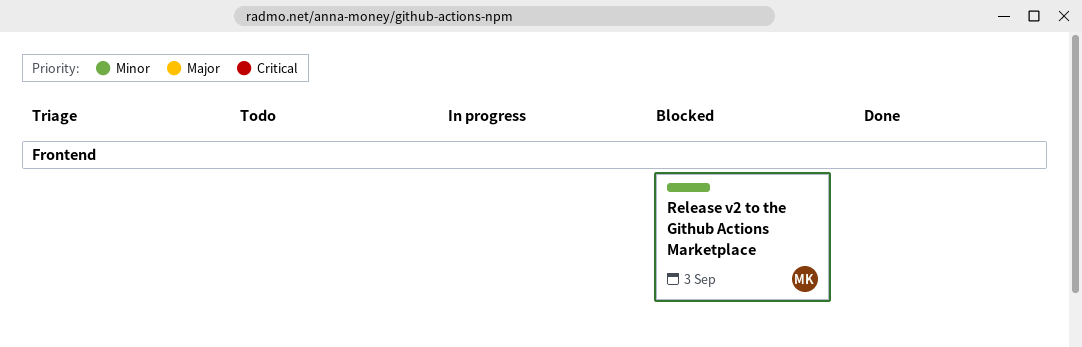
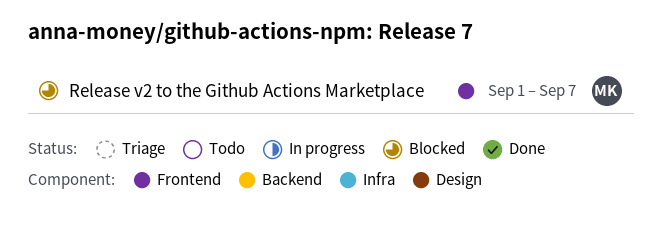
Release v2 to the Github Actions Marketplace, due: Sep 3 -> Sep 7

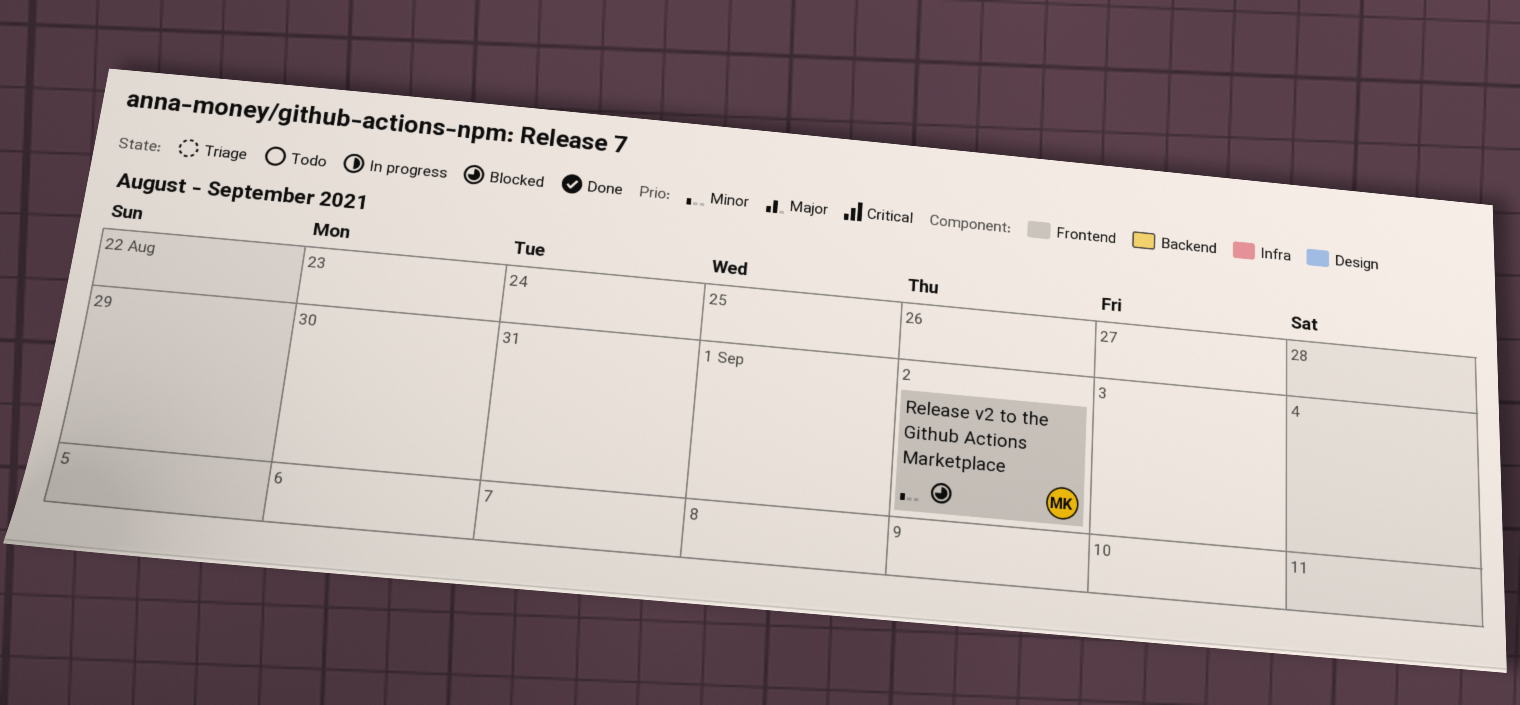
Release v2 to the Github Actions Marketplace, due: Sep 7 -> Sep 2

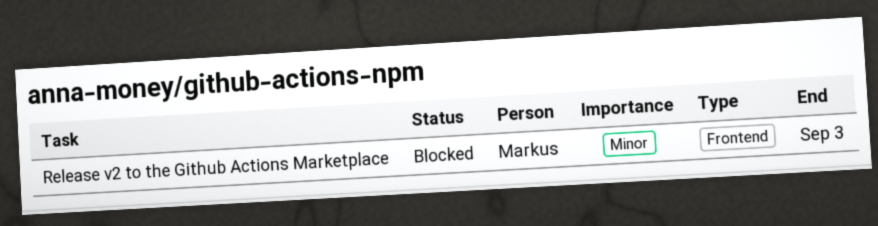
Release v2 to the Github Actions Marketplace, due: Sep 2 -> Sep 3

